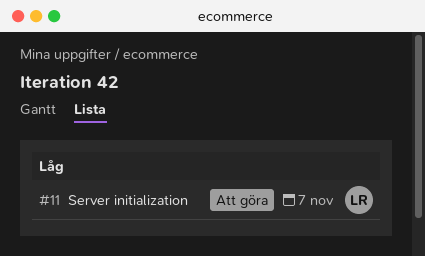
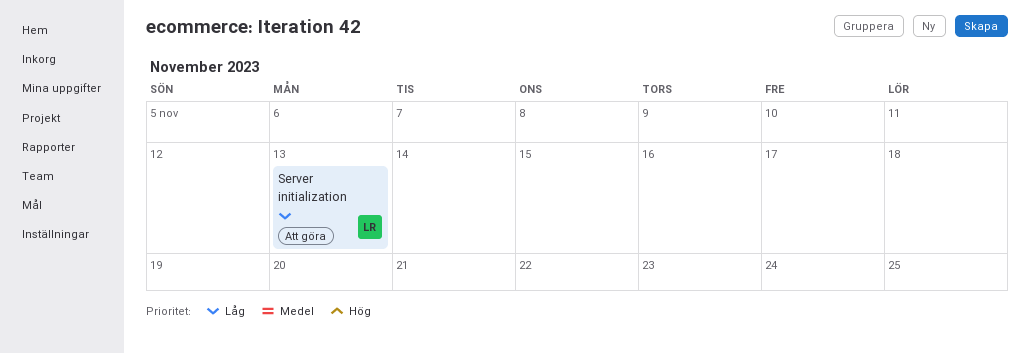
Server initialization, due: Nov 7 -> Nov 13

